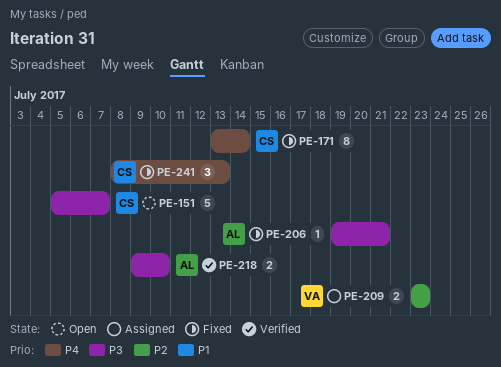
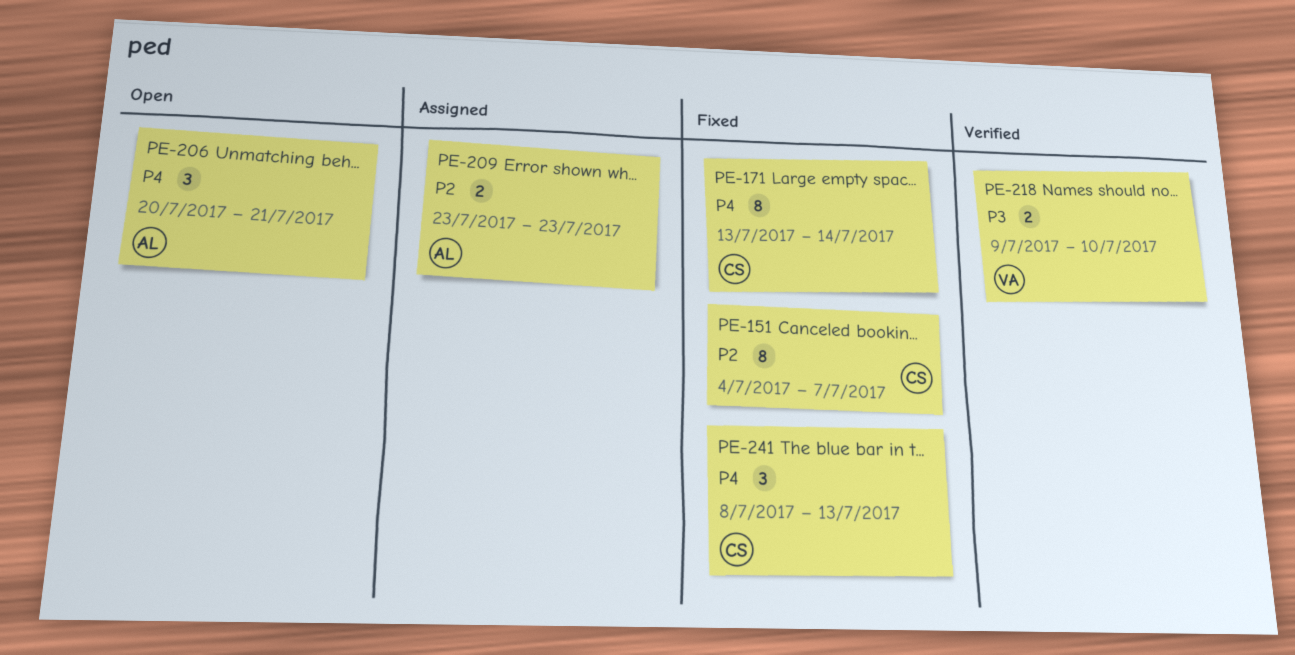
PE-151, status: Open -> Fixed
PE-151, priority: P3 -> P2
PE-151, estimate: 5 -> 8
PE-151, start: Jul 5 -> Jul 4
PE-206, status: Fixed -> Open
PE-206, priority: P3 -> P4
PE-206, estimate: 1 -> 3
PE-206, start: Jul 19 -> Jul 20
PE-209, owner: VA -> AL
PE-218, owner: AL -> VA

